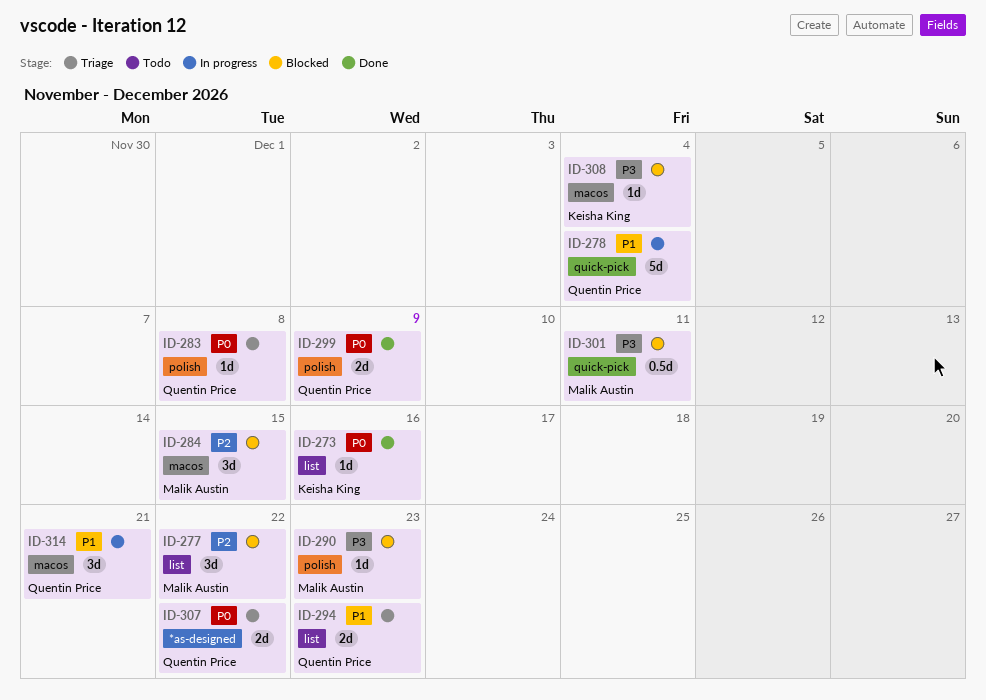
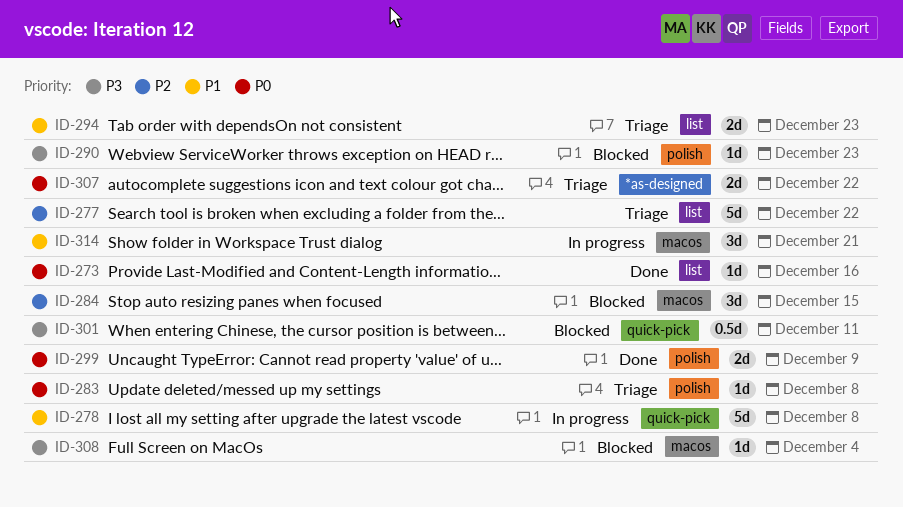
ID-277, status: Blocked -> Triage
ID-277, estimate: 3d -> 5d
ID-278, due: Dec 4 -> Dec 8

